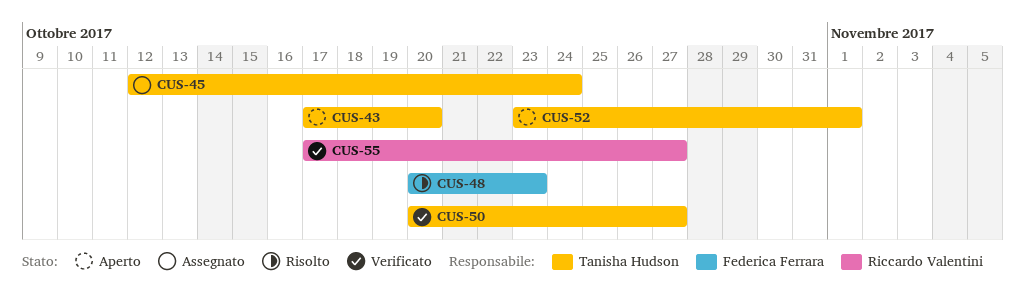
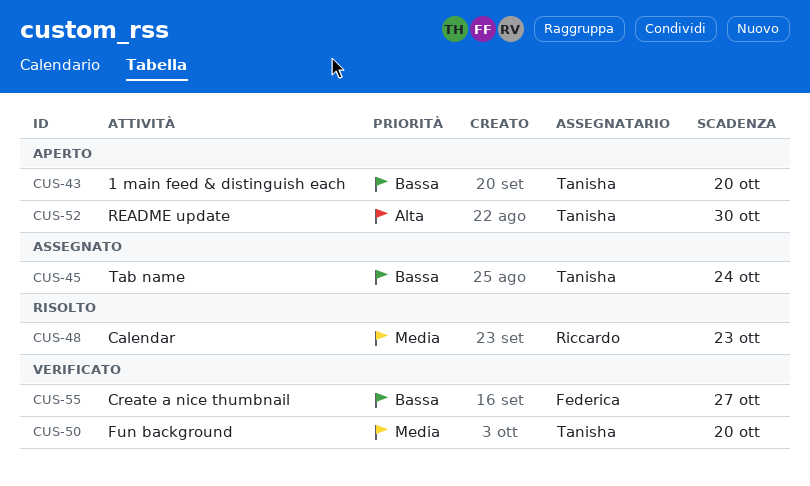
CUS-48, owner: Federica Ferrara -> Riccardo Valentini
CUS-50, due: Oct 27 -> Oct 20
CUS-52, due: Nov 1 -> Oct 30
CUS-55, owner: Riccardo Valentini -> Federica Ferrara

